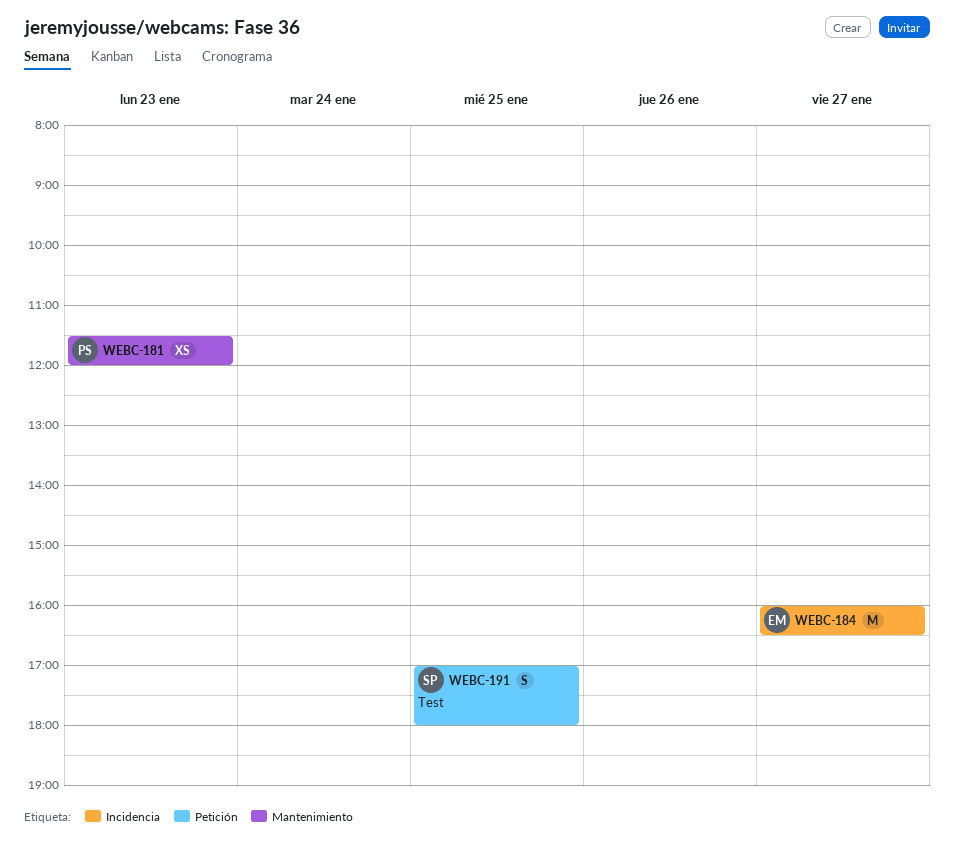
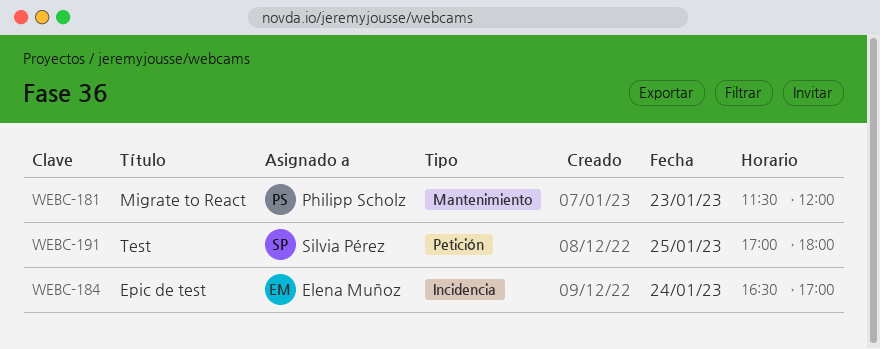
WEBC-184, day: Jan 27 -> Jan 24
WEBC-184, begins: 16:00 -> 16:30
WEBC-184, ends: 16:30 -> 17:00

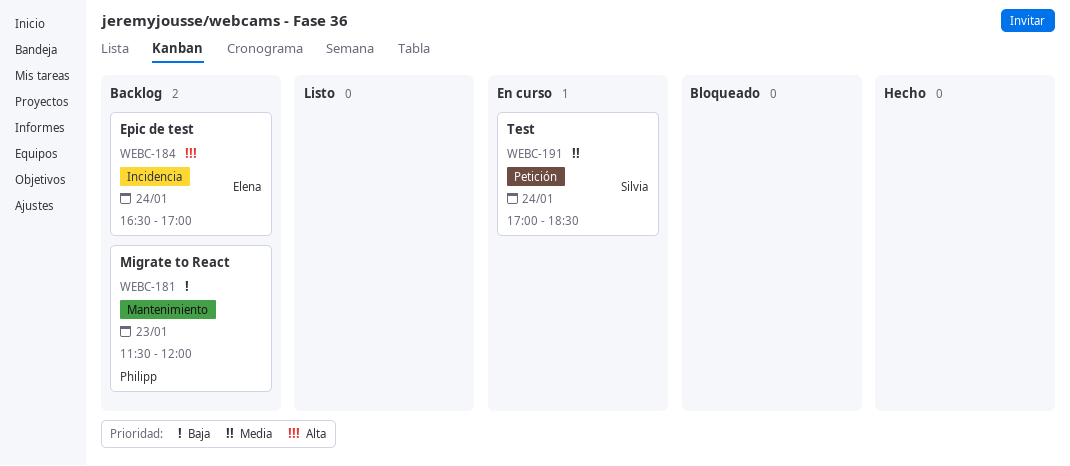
WEBC-191, day: Jan 25 -> Jan 24
WEBC-191, ends: 18:00 -> 18:30

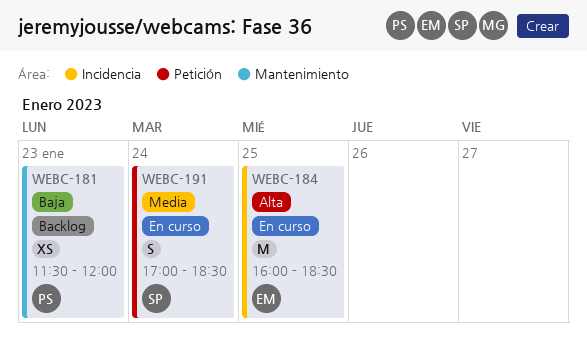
WEBC-184, status: Backlog -> En curso
WEBC-184, day: Jan 24 -> Jan 25
WEBC-184, begins: 16:30 -> 16:00
WEBC-184, ends: 17:00 -> 18:30

